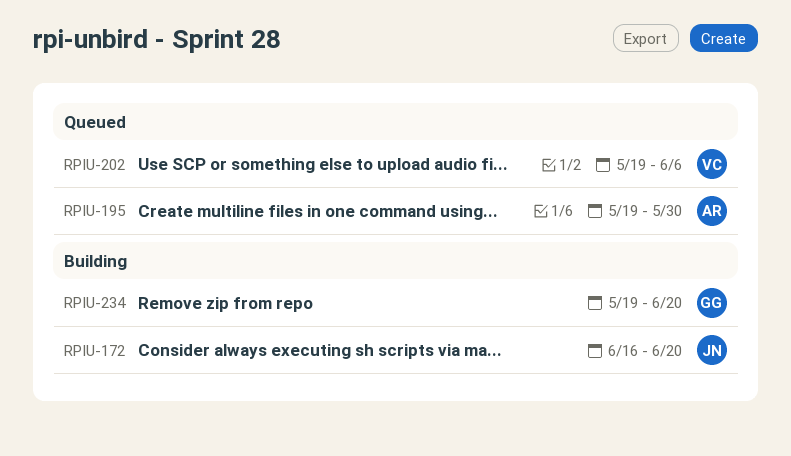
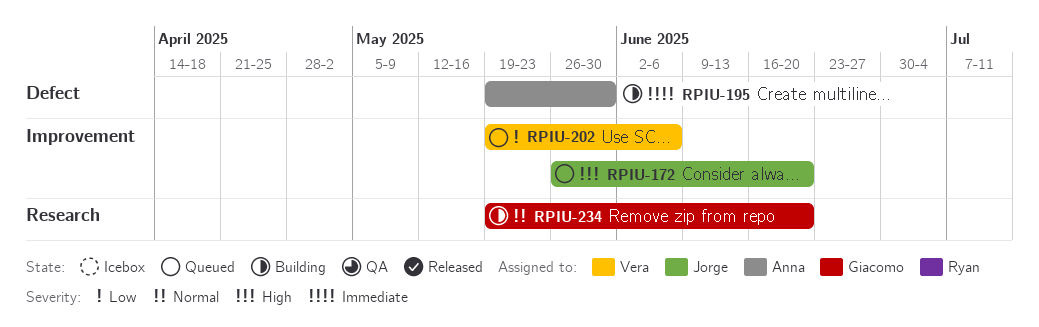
RPIU-172, status: Building -> Queued
RPIU-172, start: Jun 16 -> May 26
RPIU-195, status: Queued -> Building

